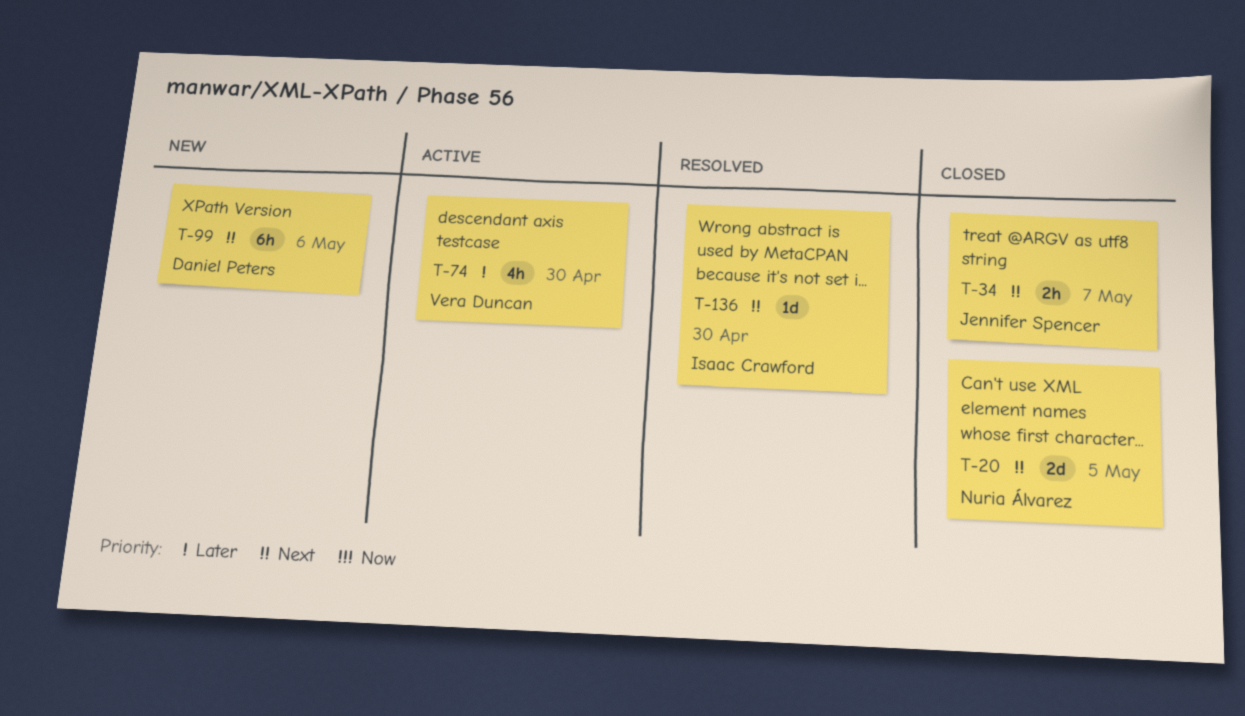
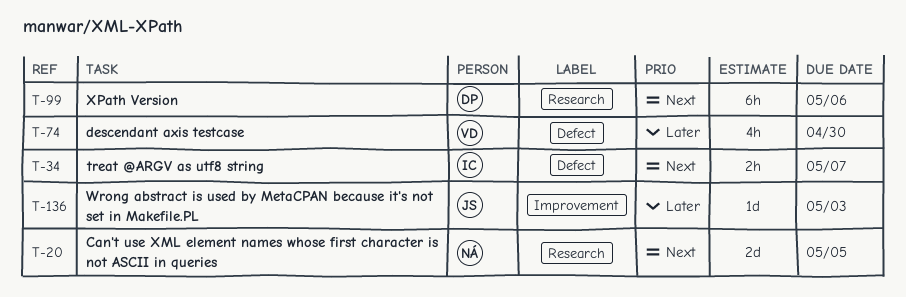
T-34, owner: Jennifer Spencer -> Isaac Crawford
T-136, owner: Isaac Crawford -> Jennifer Spencer
T-136, priority: Next -> Later
T-136, due: Apr 30 -> May 3

